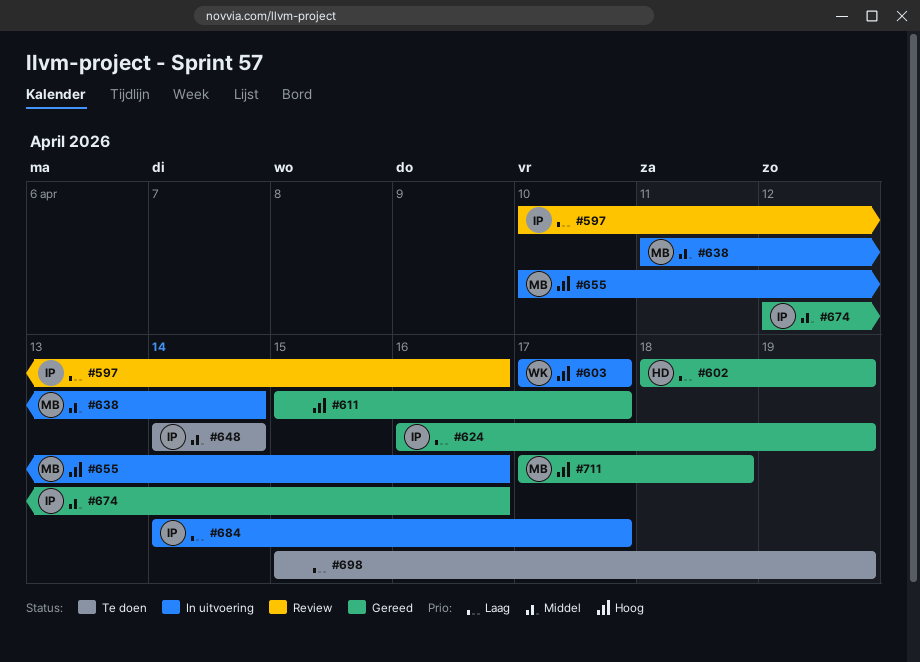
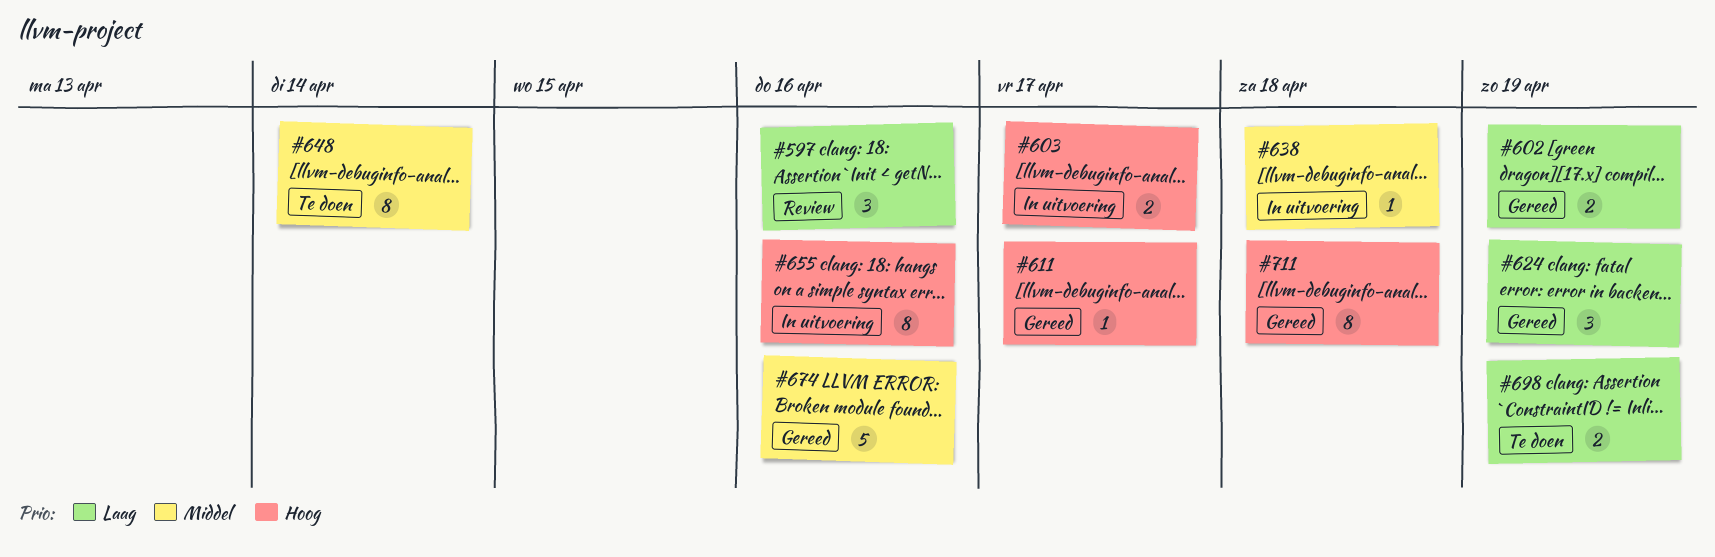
#638, due: Apr 14 -> Apr 18
#684: present -> none

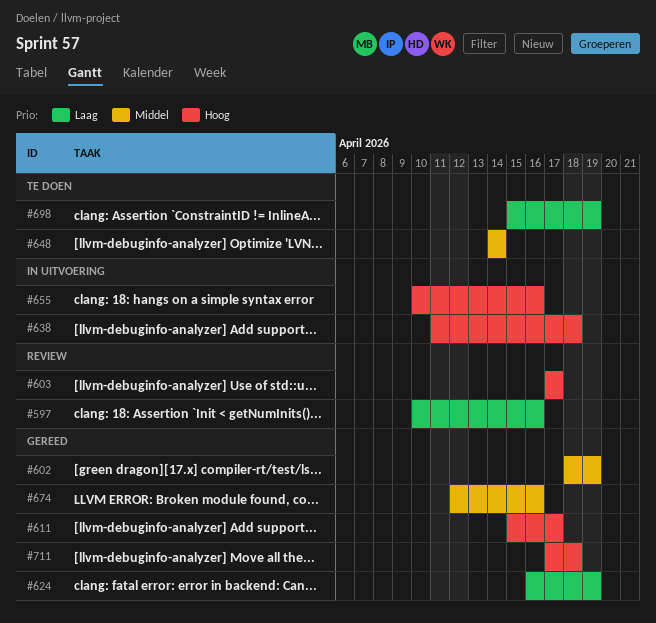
#602, priority: Laag -> Middel
#603, status: In uitvoering -> Review
#638, priority: Middel -> Hoog

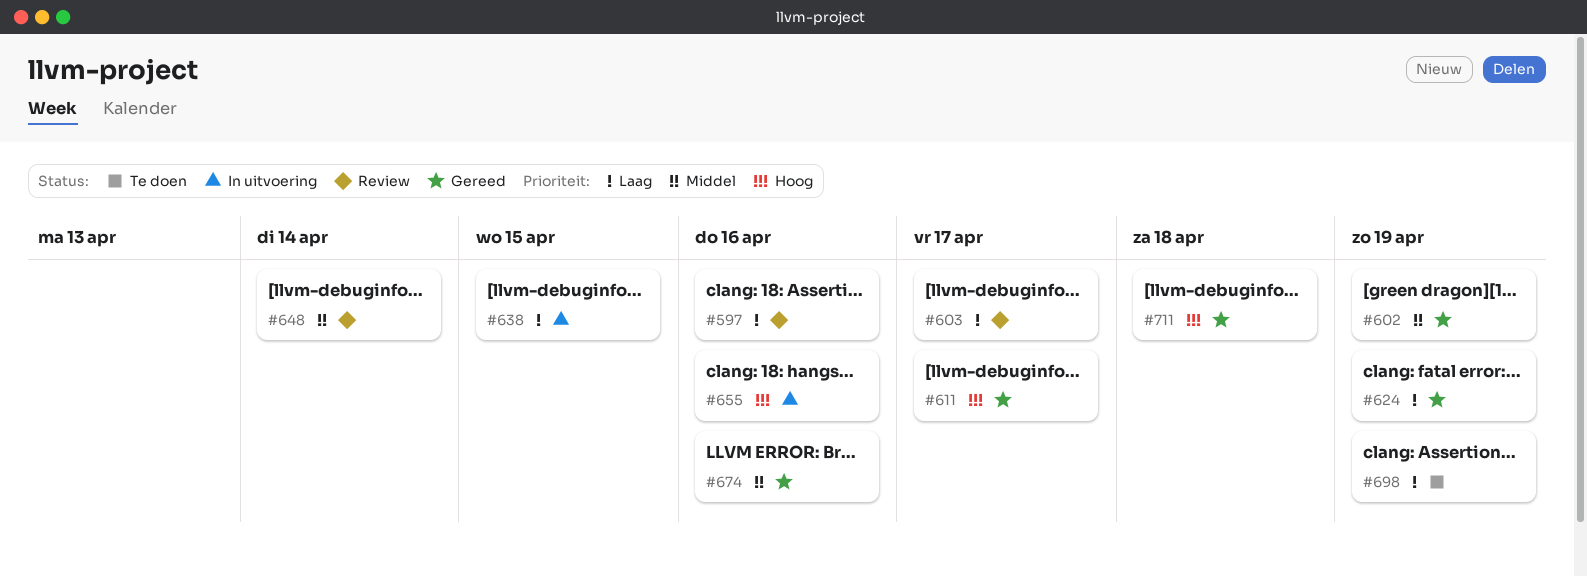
#603, priority: Hoog -> Laag
#638, priority: Hoog -> Laag
#638, due: Apr 18 -> Apr 15
#648, status: Te doen -> Review

